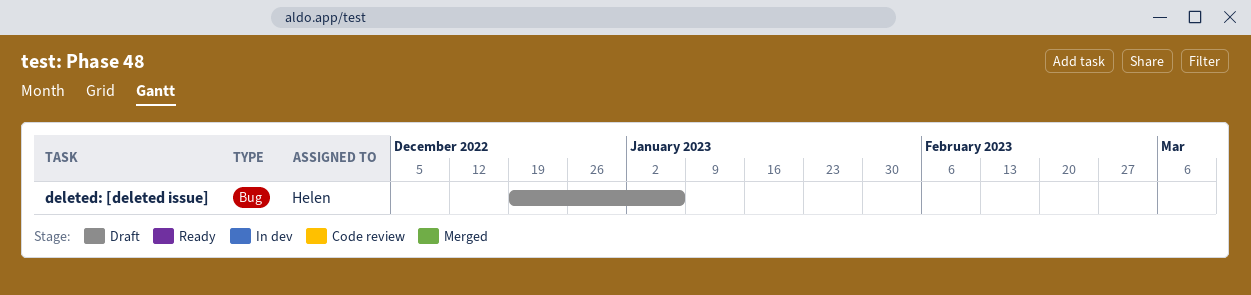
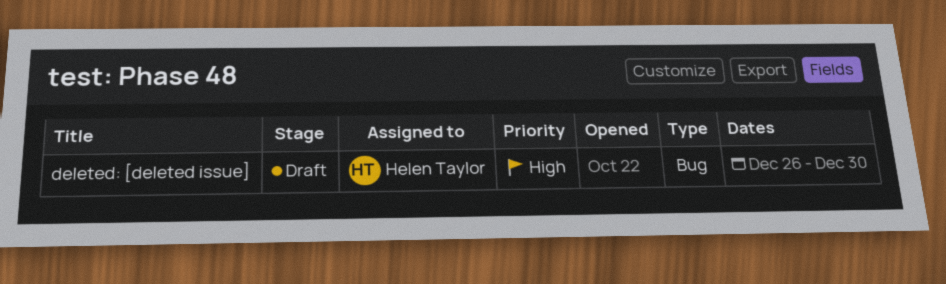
deleted: [deleted issue], start: Dec 19 -> Dec 26
deleted: [deleted issue], due: Jan 6 -> Dec 30

